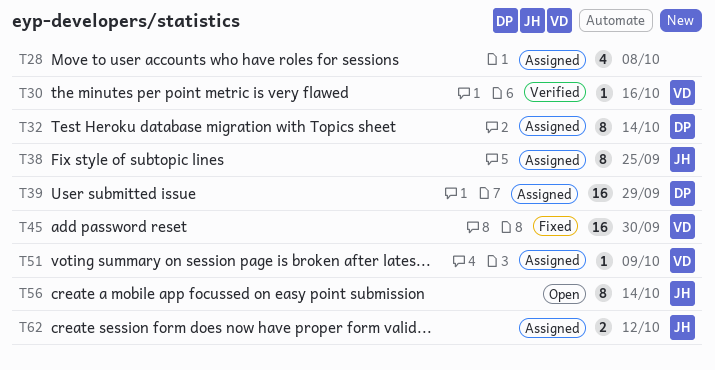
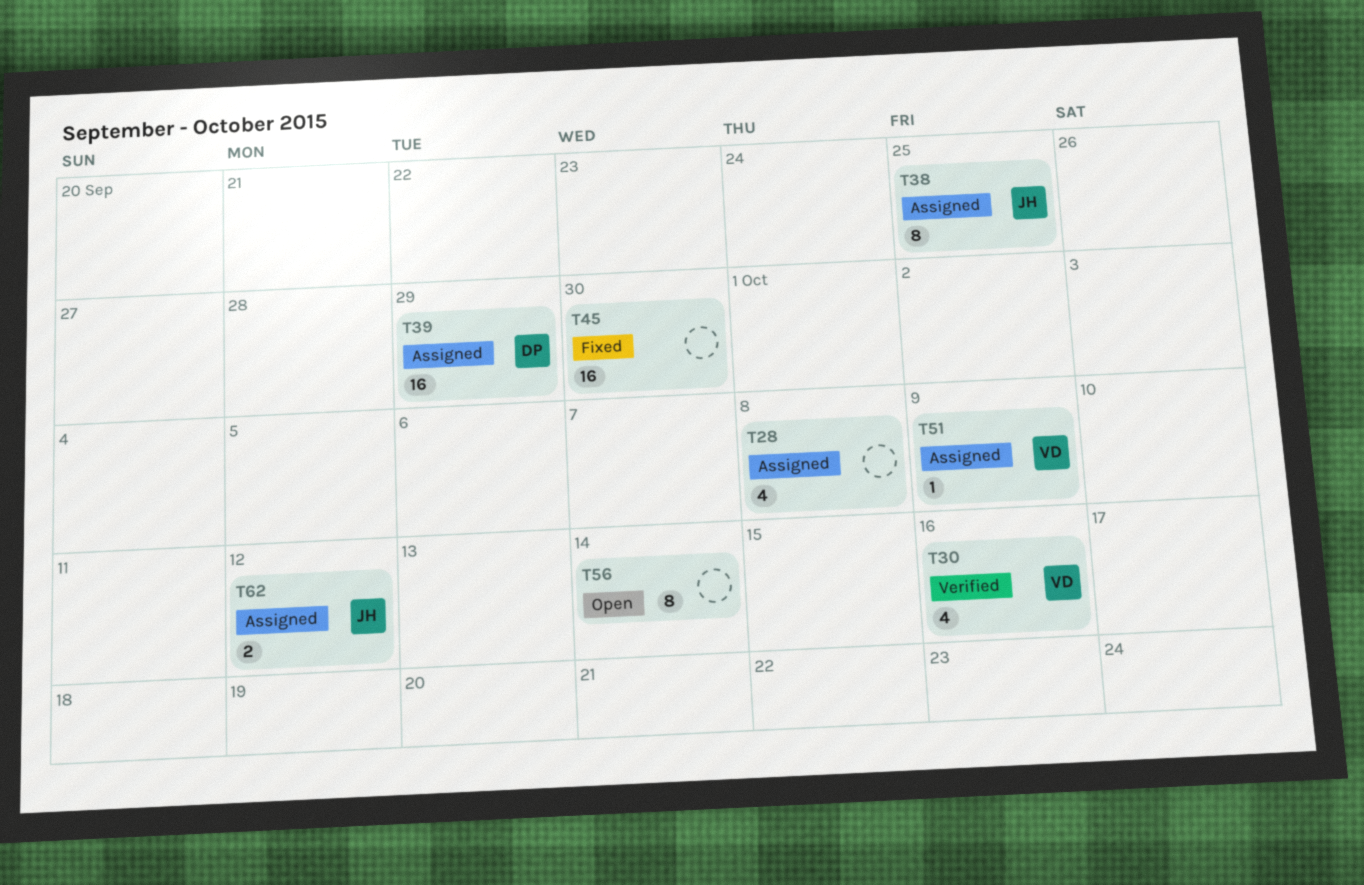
T30, estimate: 1 -> 4
T32: present -> none
T45, owner: VD -> none
T56, owner: JH -> none

